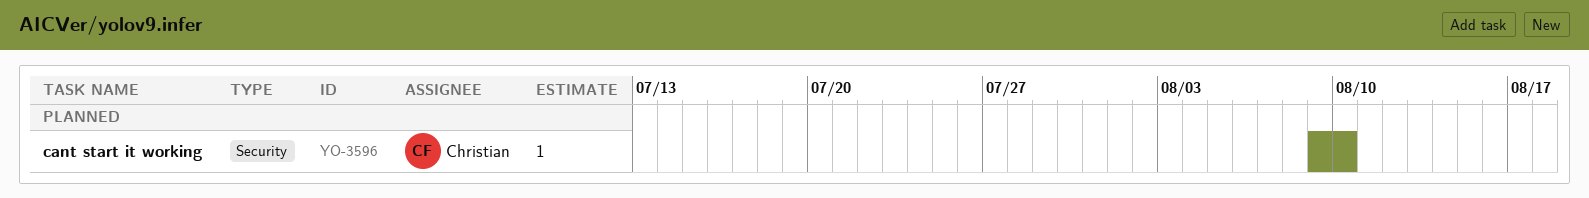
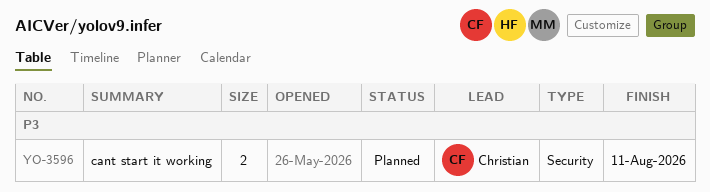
YO-3596, estimate: 1 -> 2
YO-3596, due: Aug 10 -> Aug 11

